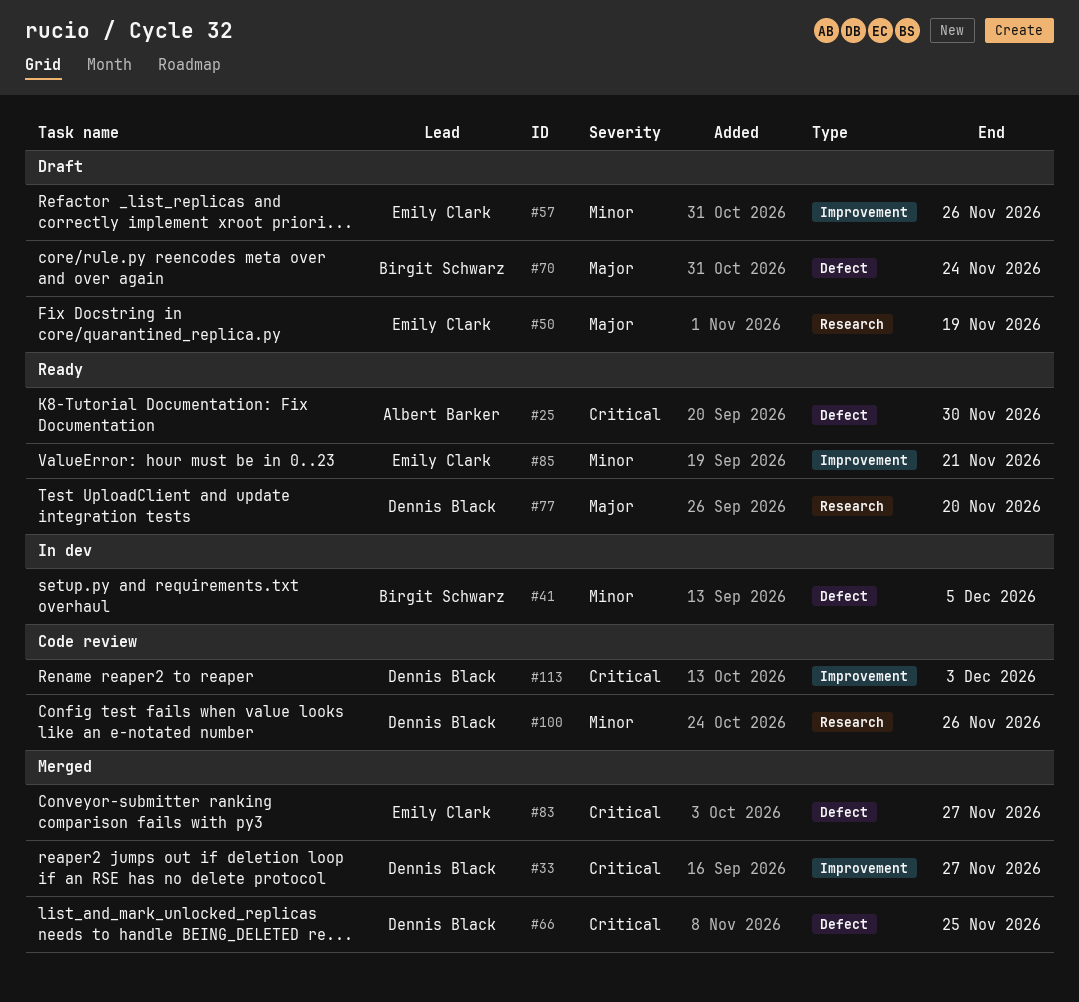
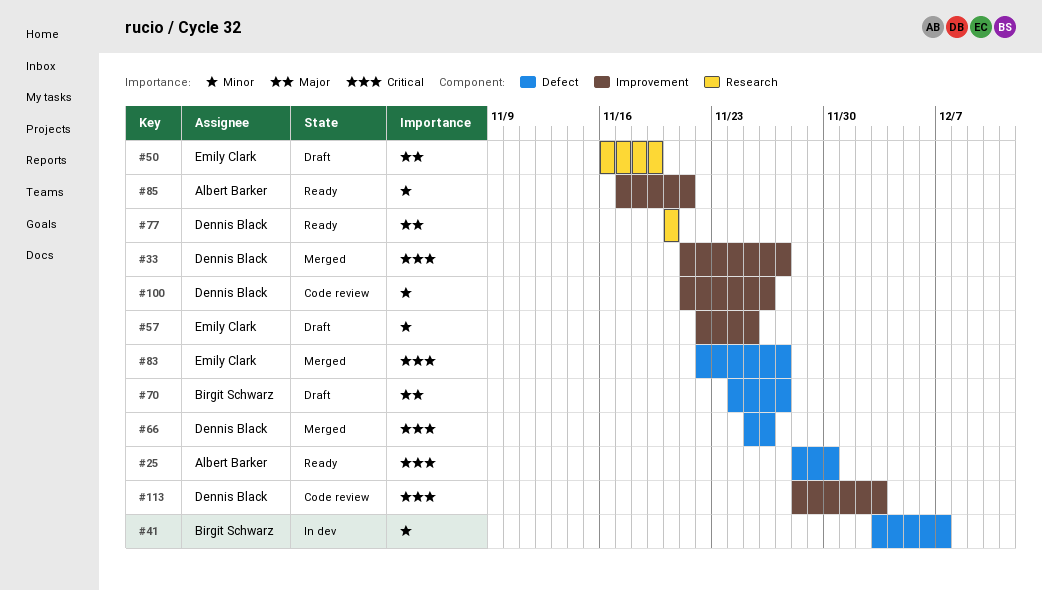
#41, due: Dec 5 -> Dec 7
#57, due: Nov 26 -> Nov 25
#66, due: Nov 25 -> Nov 26
#70, due: Nov 24 -> Nov 27
#85, owner: Emily Clark -> Albert Barker
#100, label: Research -> Improvement

